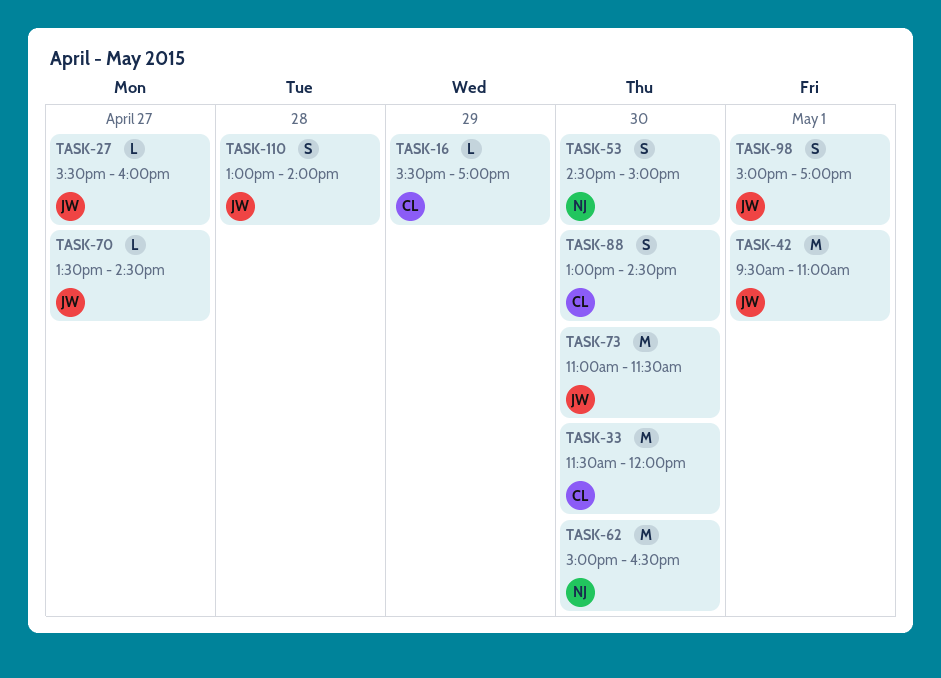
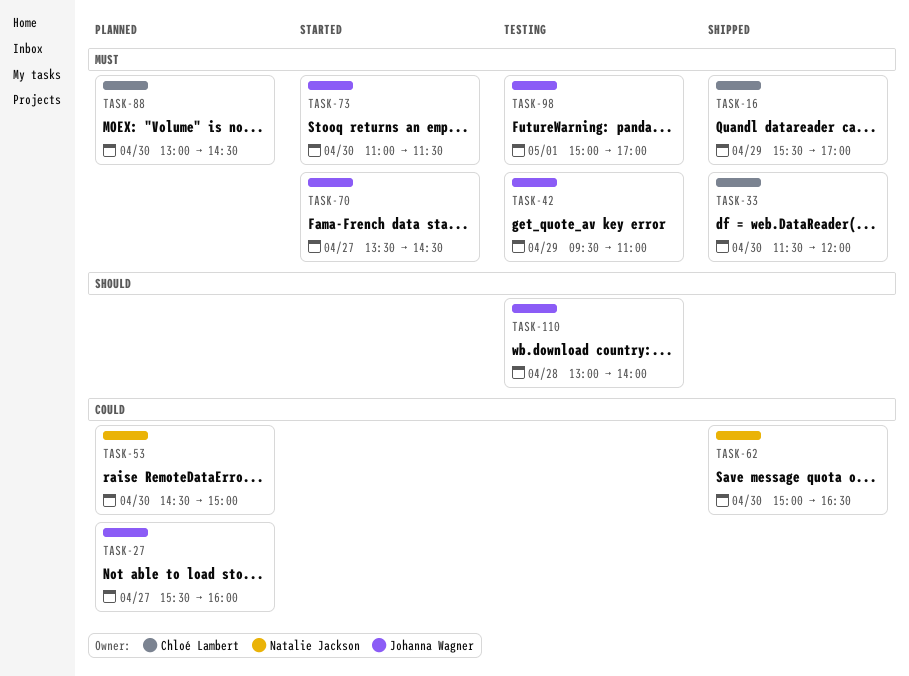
TASK-42, day: May 1 -> Apr 29

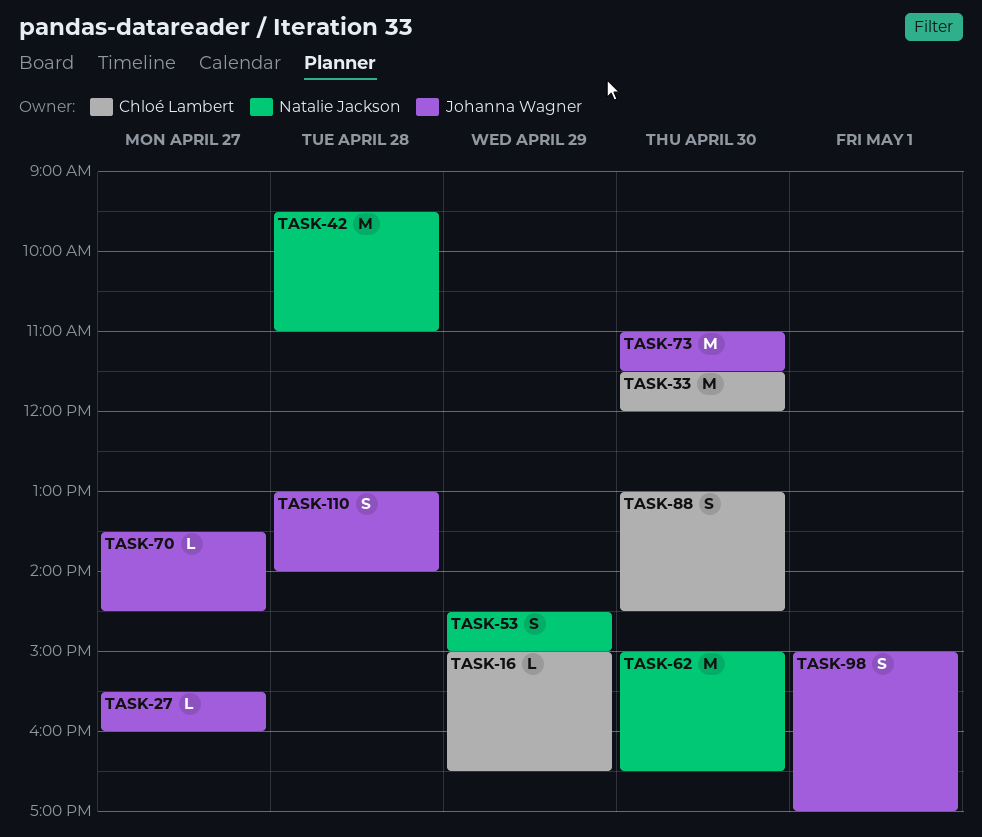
TASK-16, begins: 15:30 -> 15:00
TASK-16, ends: 17:00 -> 16:30
TASK-42, owner: Johanna Wagner -> Natalie Jackson
TASK-42, day: Apr 29 -> Apr 28
TASK-53, day: Apr 30 -> Apr 29

